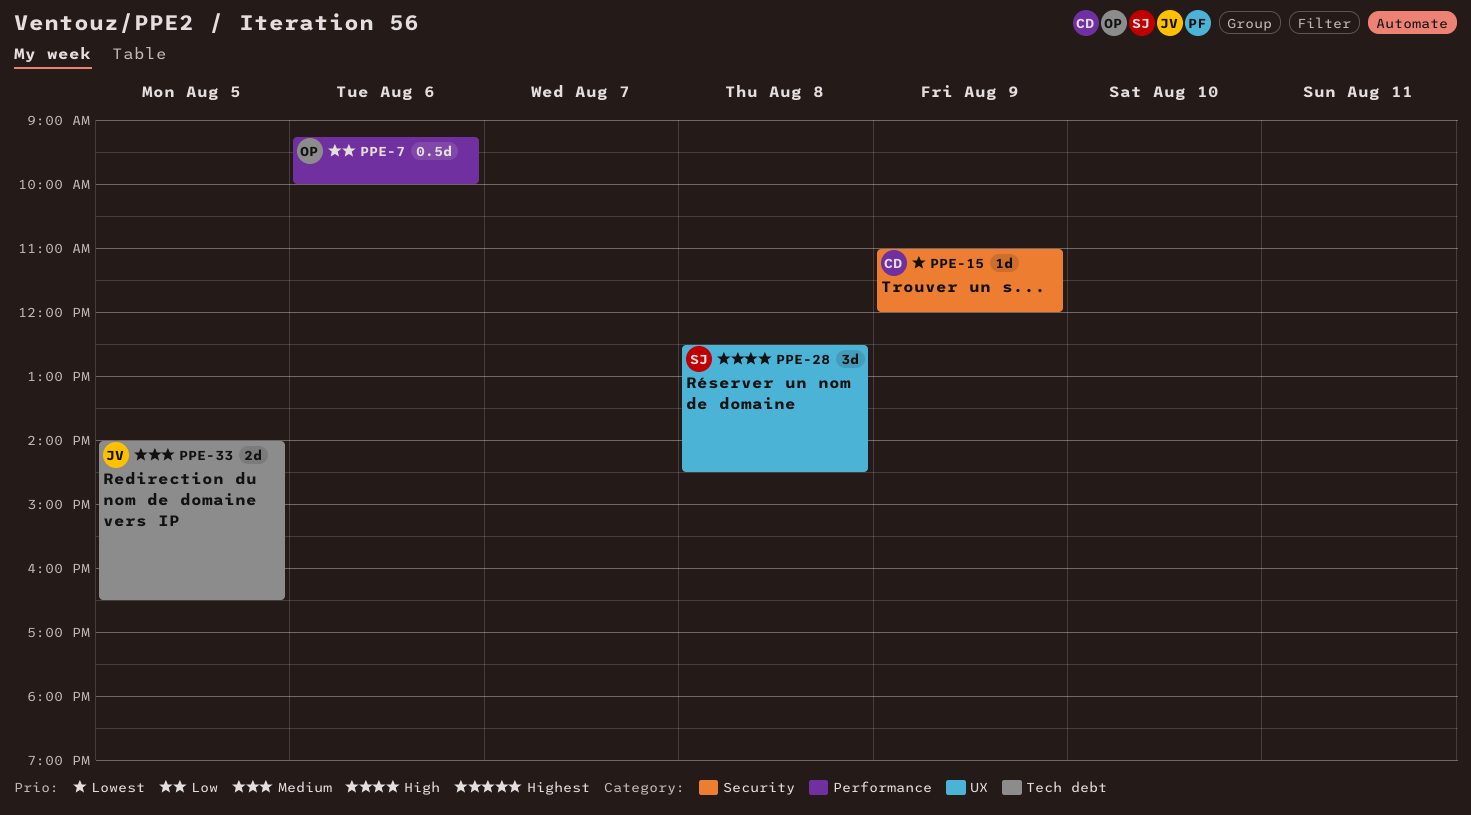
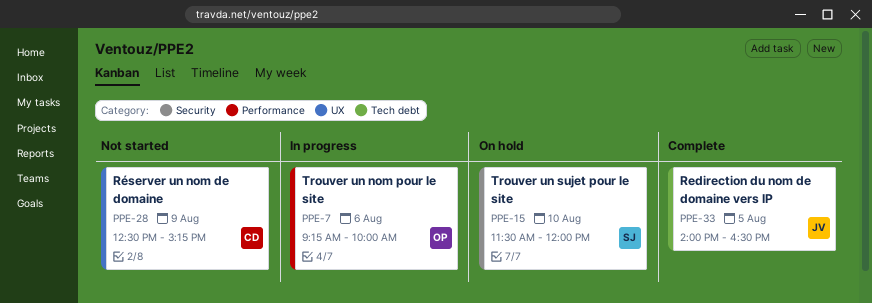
PPE-15, owner: CD -> SJ
PPE-15, day: Aug 9 -> Aug 10
PPE-15, begins: 11:00 -> 11:30
PPE-28, owner: SJ -> CD
PPE-28, day: Aug 8 -> Aug 9
PPE-28, ends: 14:30 -> 15:15

